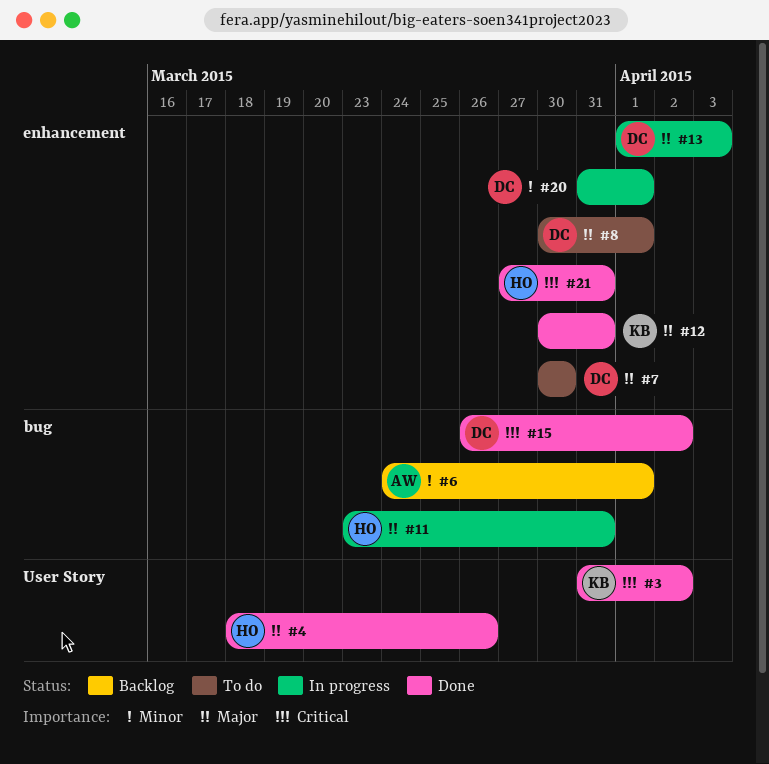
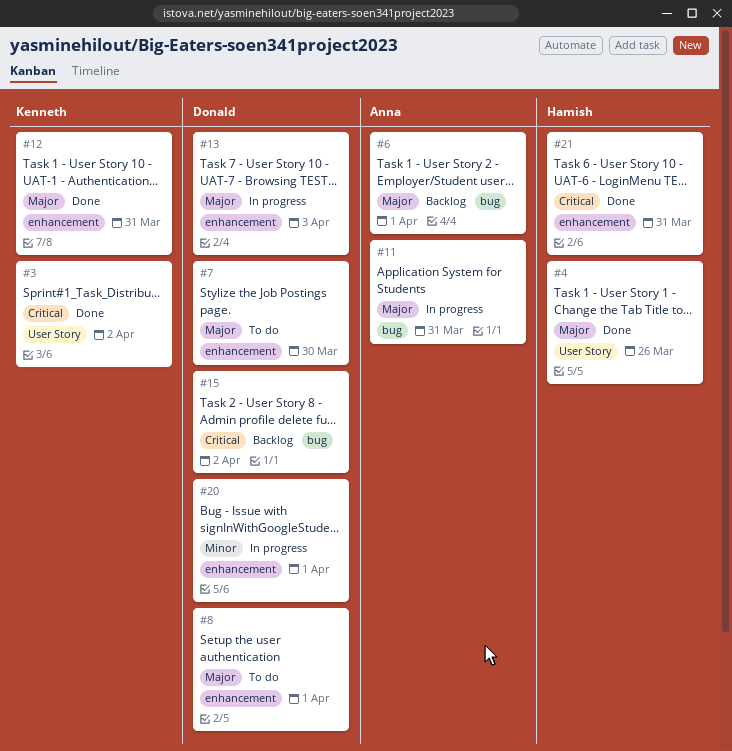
#6, priority: Minor -> Major
#11, owner: Hamish -> Anna
#15, status: Done -> Backlog

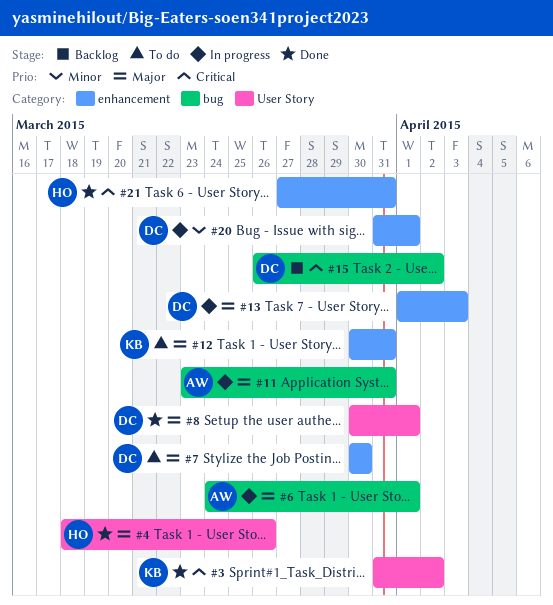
#6, status: Backlog -> In progress
#8, status: To do -> Done
#8, label: enhancement -> User Story
#12, status: Done -> To do

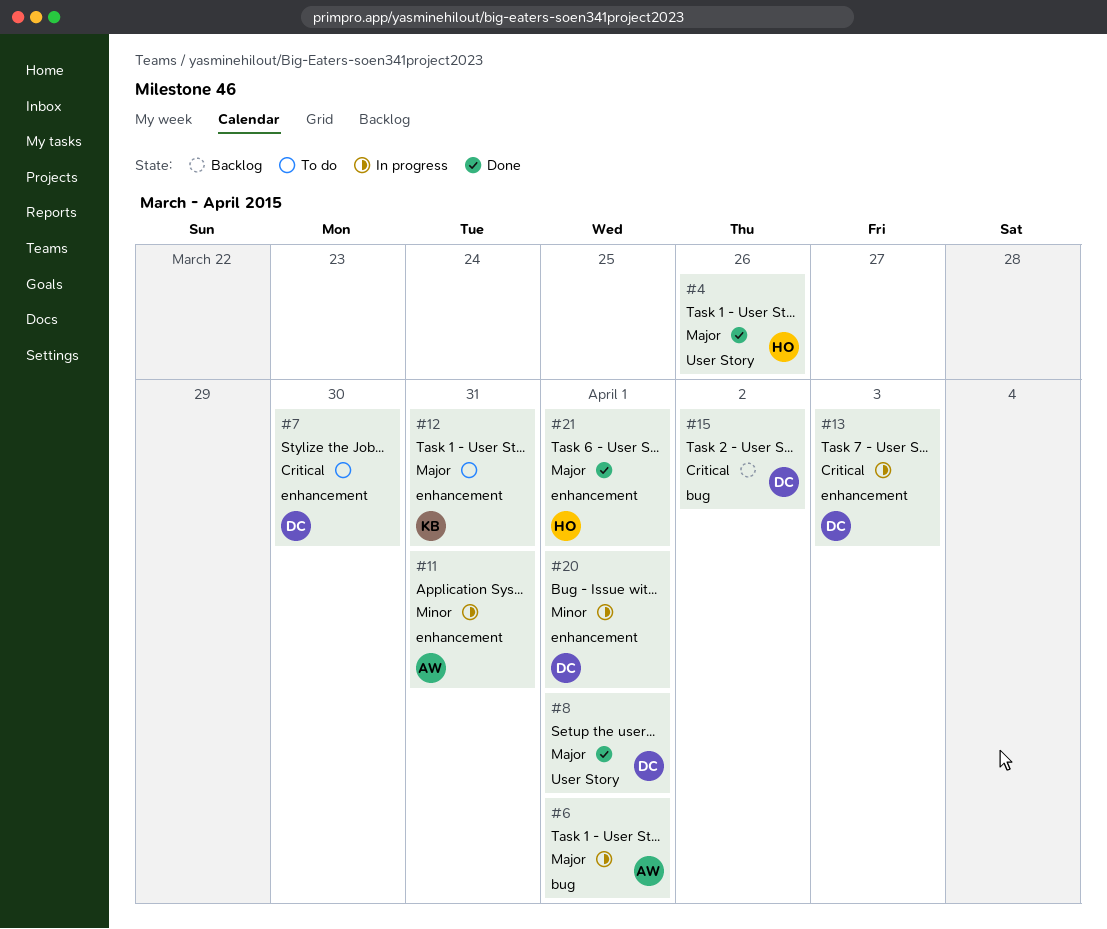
#3: present -> none
#7, priority: Major -> Critical
#11, priority: Major -> Minor
#11, label: bug -> enhancement
#13, priority: Major -> Critical
#21, priority: Critical -> Major
#21, due: Mar 31 -> Apr 1

